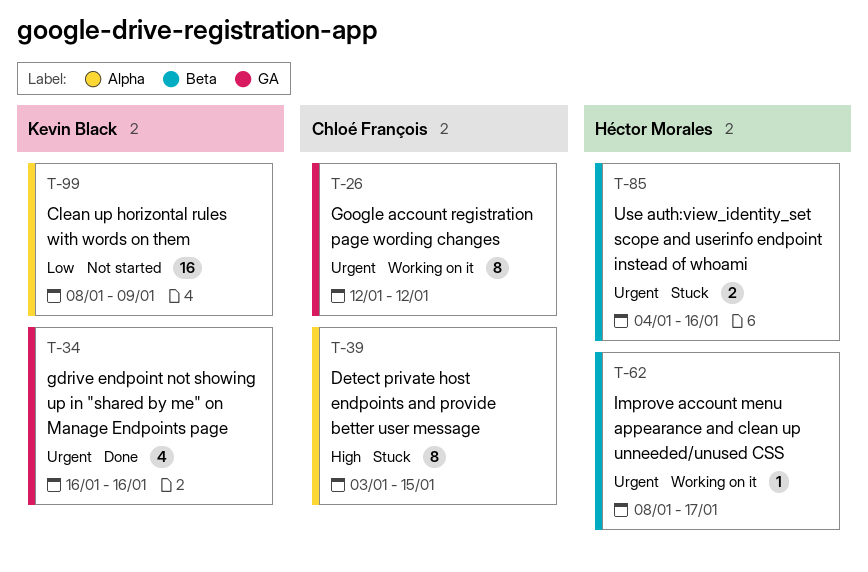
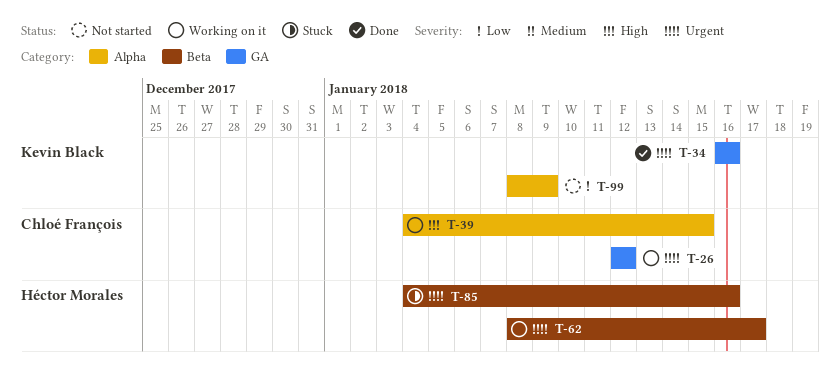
T-39, status: Stuck -> Working on it
T-39, start: Jan 3 -> Jan 4

